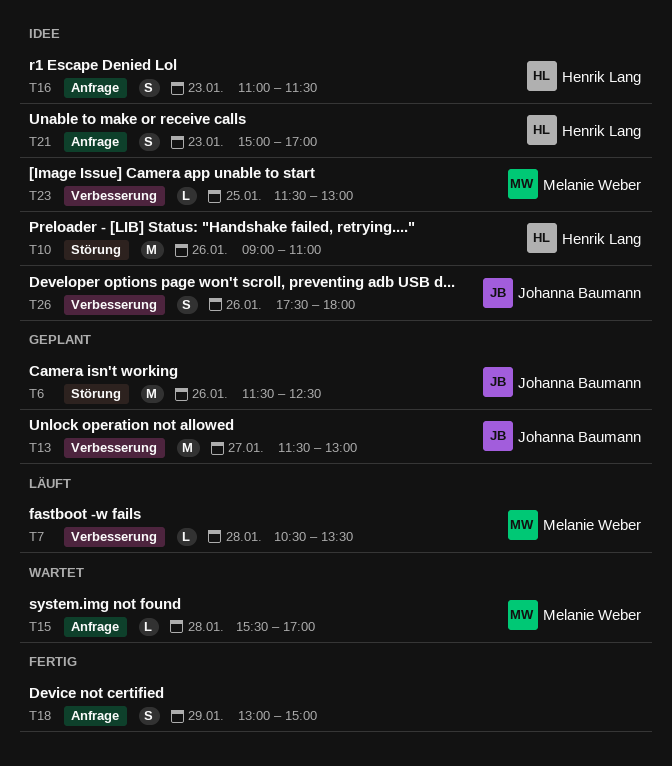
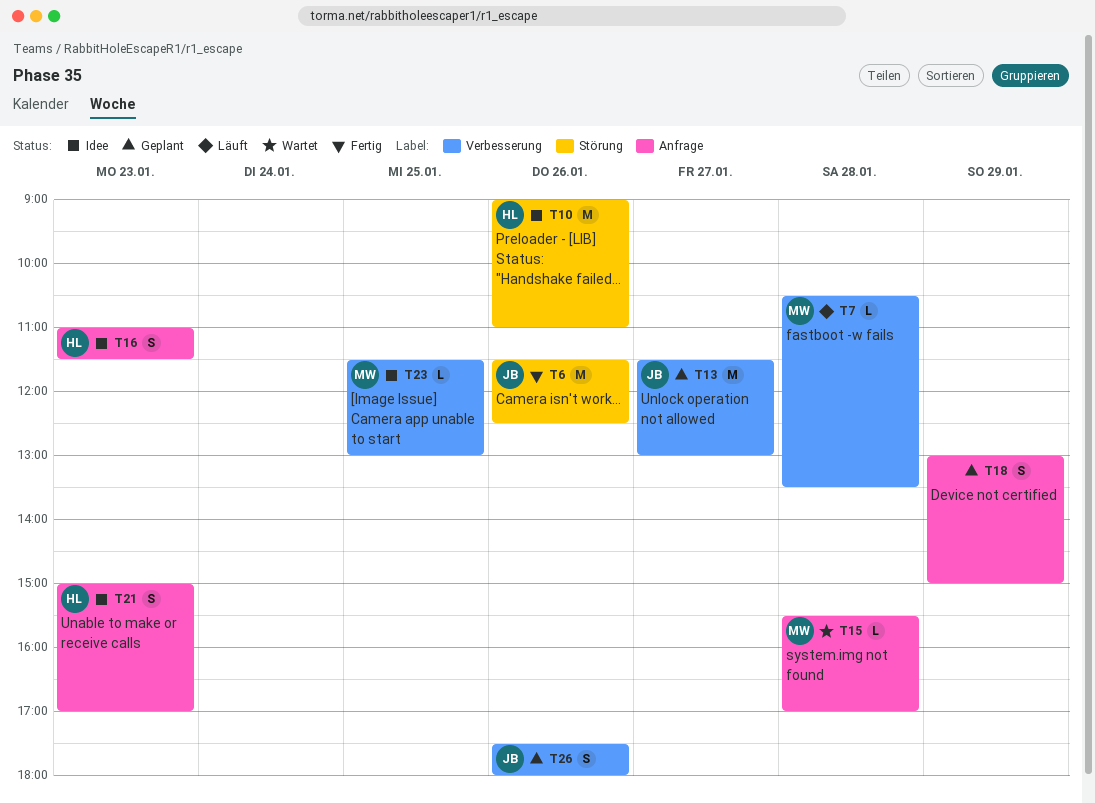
T6, status: Geplant -> Fertig
T18, status: Fertig -> Geplant
T26, status: Idee -> Geplant

